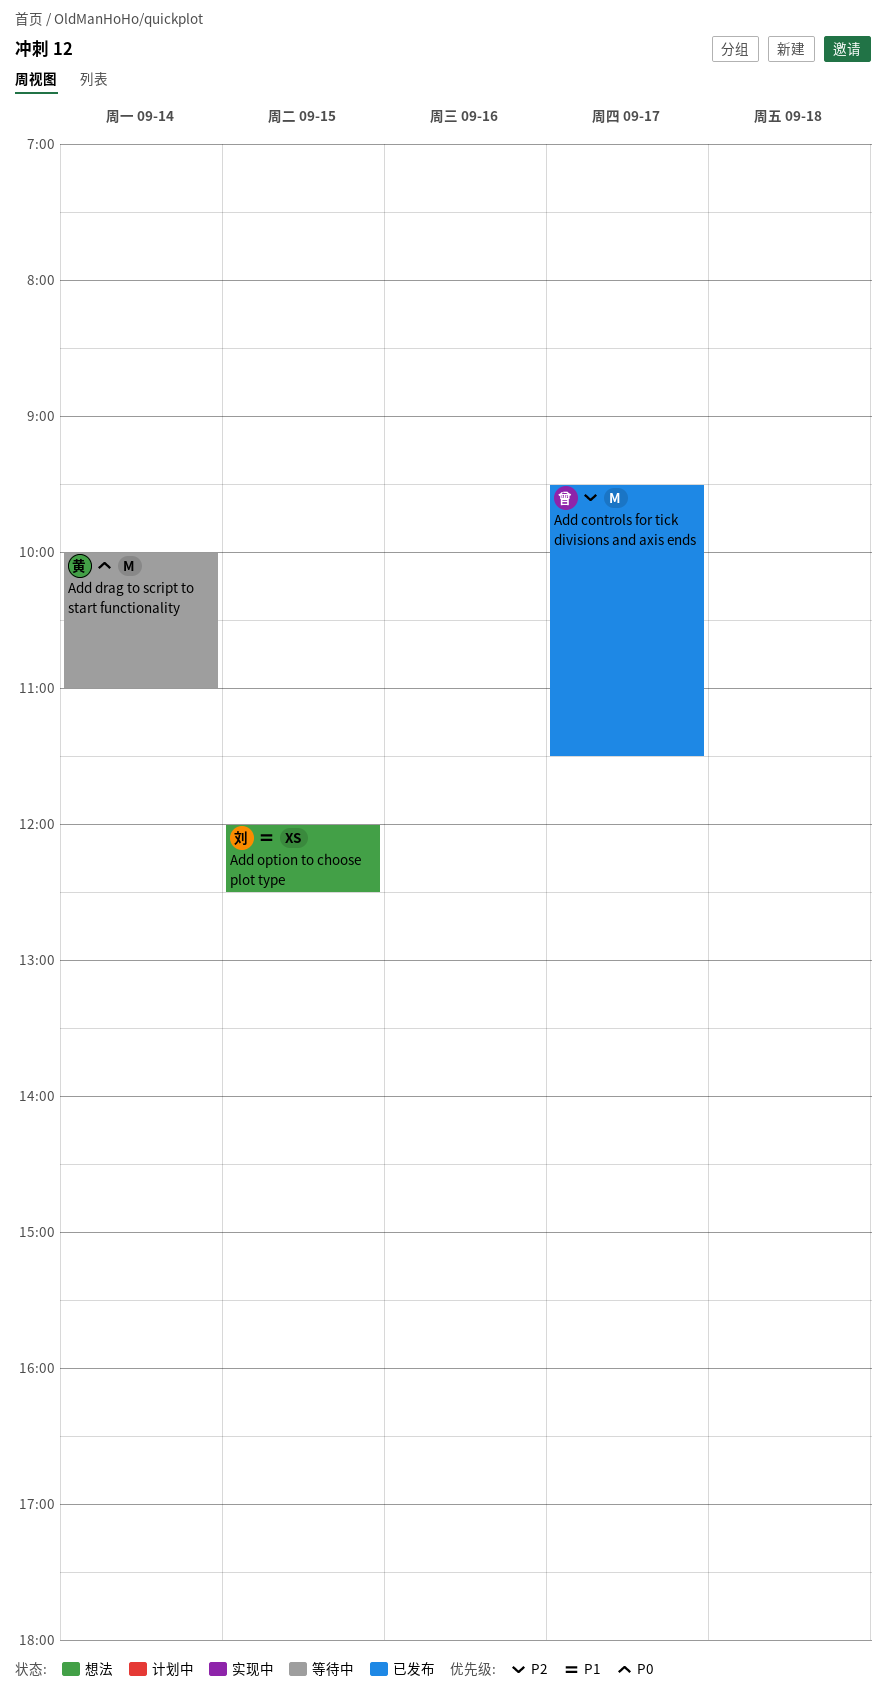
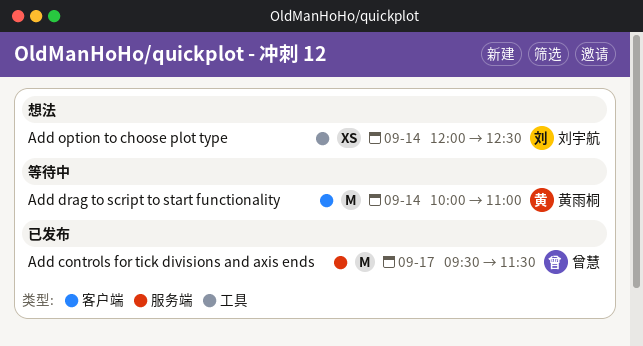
Add option to choose plot type, day: Sep 15 -> Sep 14

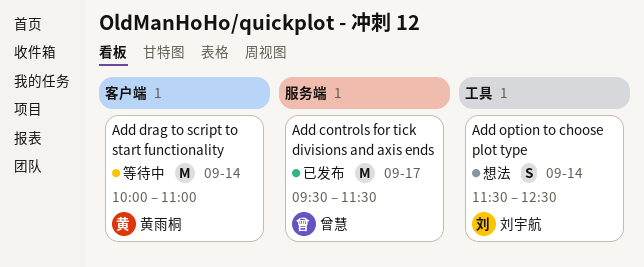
Add option to choose plot type, estimate: XS -> S
Add option to choose plot type, begins: 12:00 -> 11:30

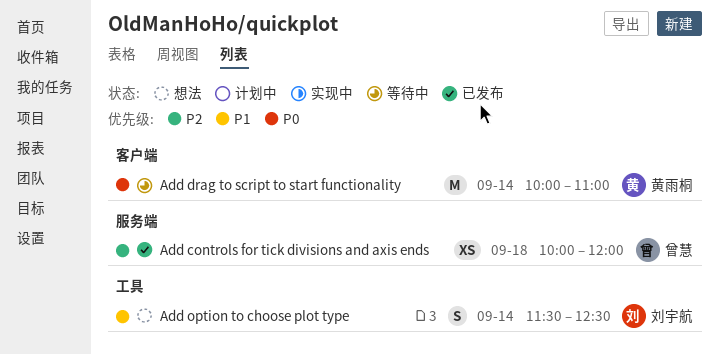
Add controls for tick divisions and axis ends, estimate: M -> XS
Add controls for tick divisions and axis ends, day: Sep 17 -> Sep 18
Add controls for tick divisions and axis ends, begins: 09:30 -> 10:00
Add controls for tick divisions and axis ends, ends: 11:30 -> 12:00

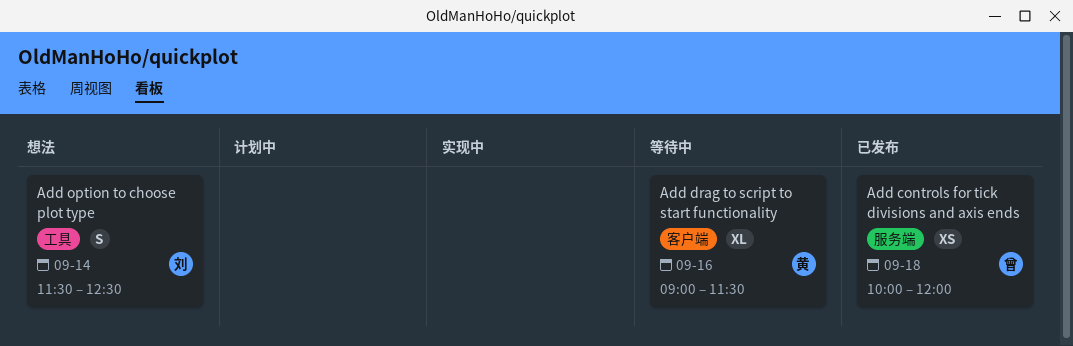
Add drag to script to start functionality, estimate: M -> XL
Add drag to script to start functionality, day: Sep 14 -> Sep 16
Add drag to script to start functionality, begins: 10:00 -> 09:00
Add drag to script to start functionality, ends: 11:00 -> 11:30

